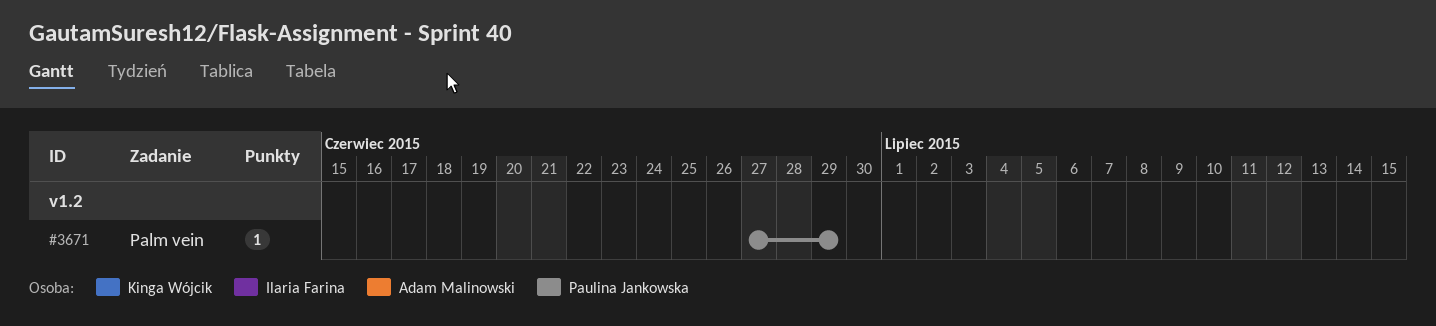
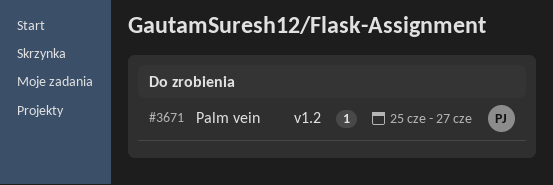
#3671, start: Jun 27 -> Jun 25
#3671, due: Jun 29 -> Jun 27

